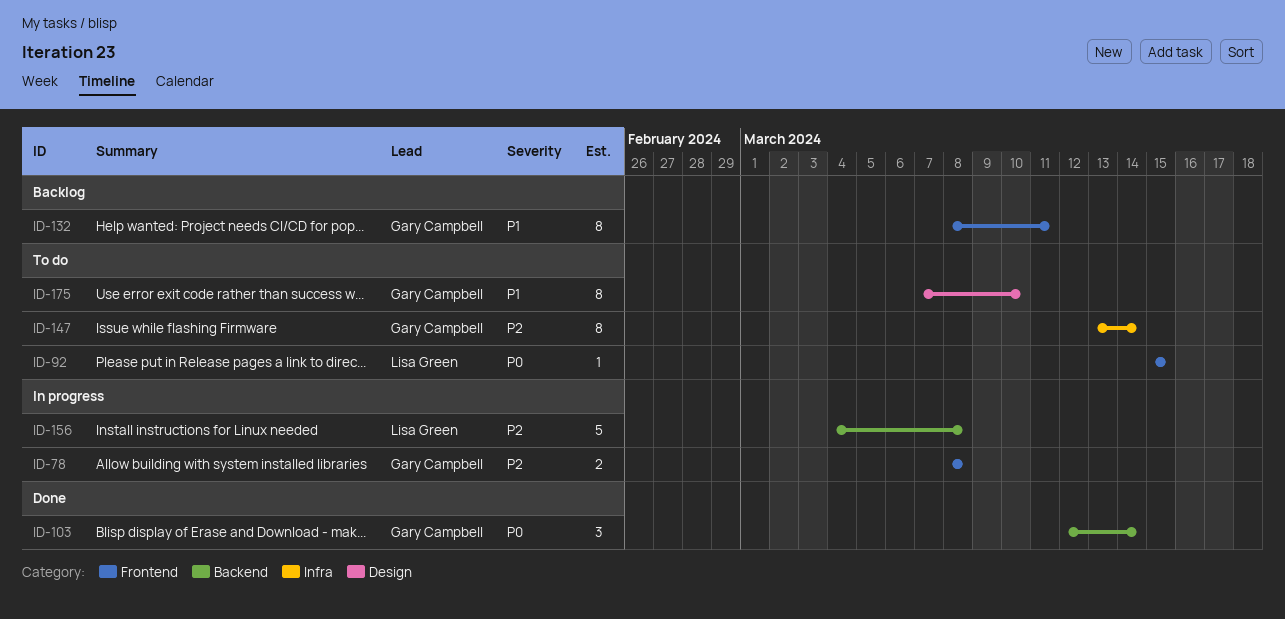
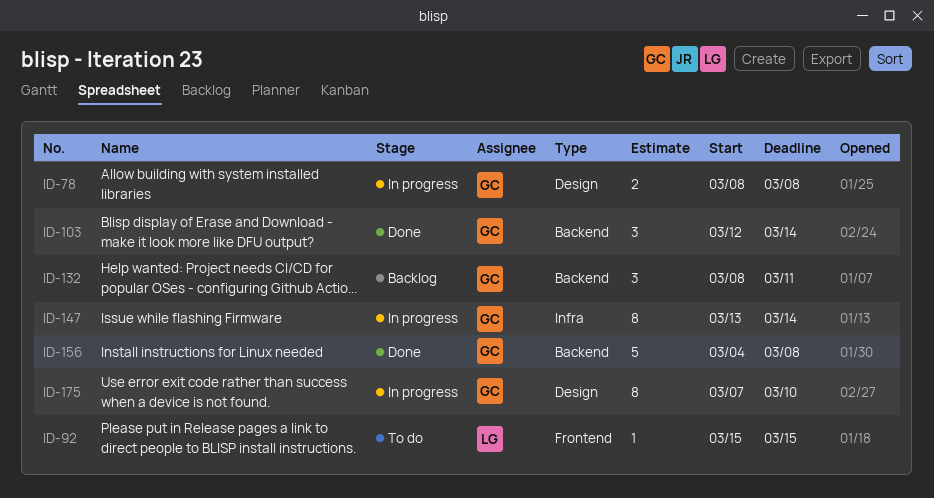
ID-78, label: Frontend -> Design
ID-132, label: Frontend -> Backend
ID-132, estimate: 8 -> 3
ID-147, status: To do -> In progress
ID-156, status: In progress -> Done
ID-156, owner: Lisa Green -> Gary Campbell
ID-175, status: To do -> In progress

